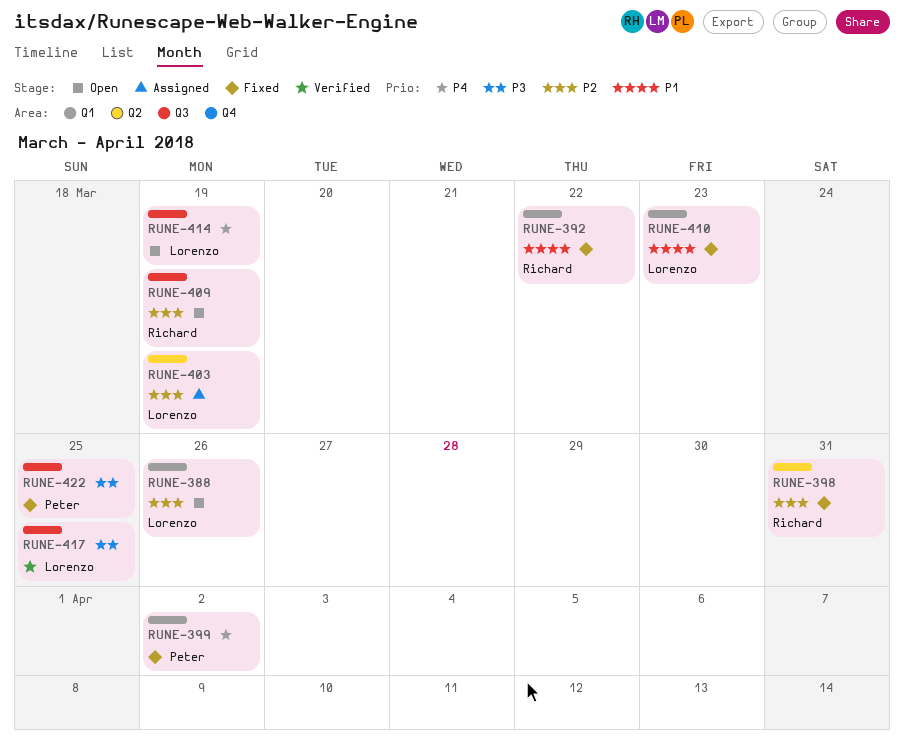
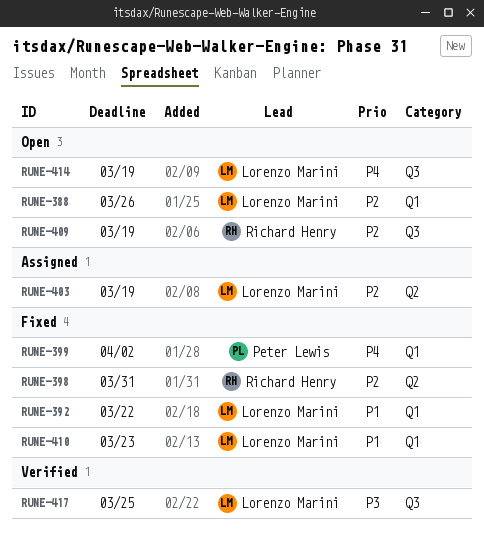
RUNE-392, owner: Richard Henry -> Lorenzo Marini
RUNE-422: present -> none

